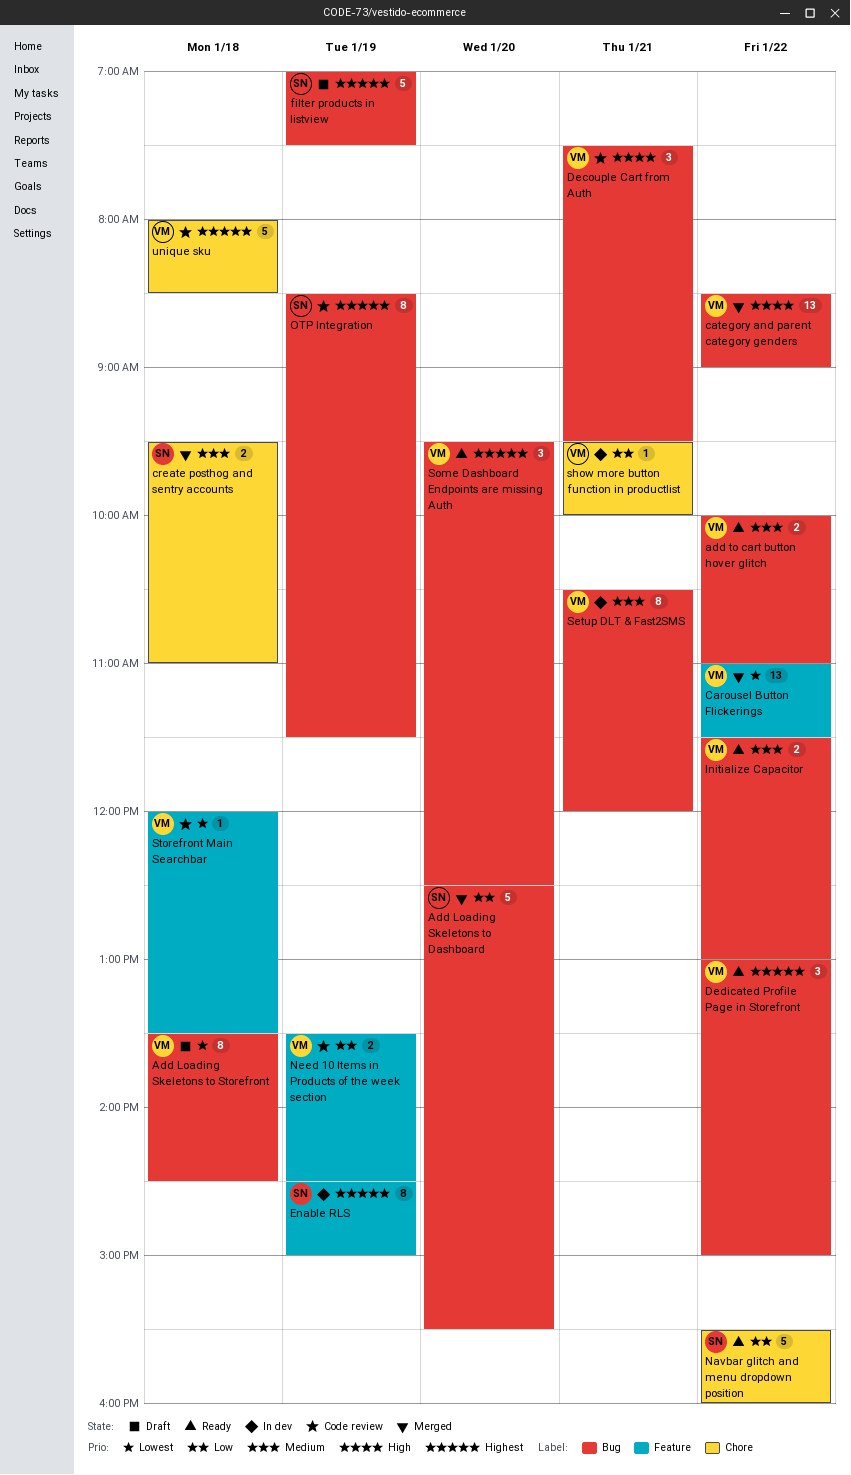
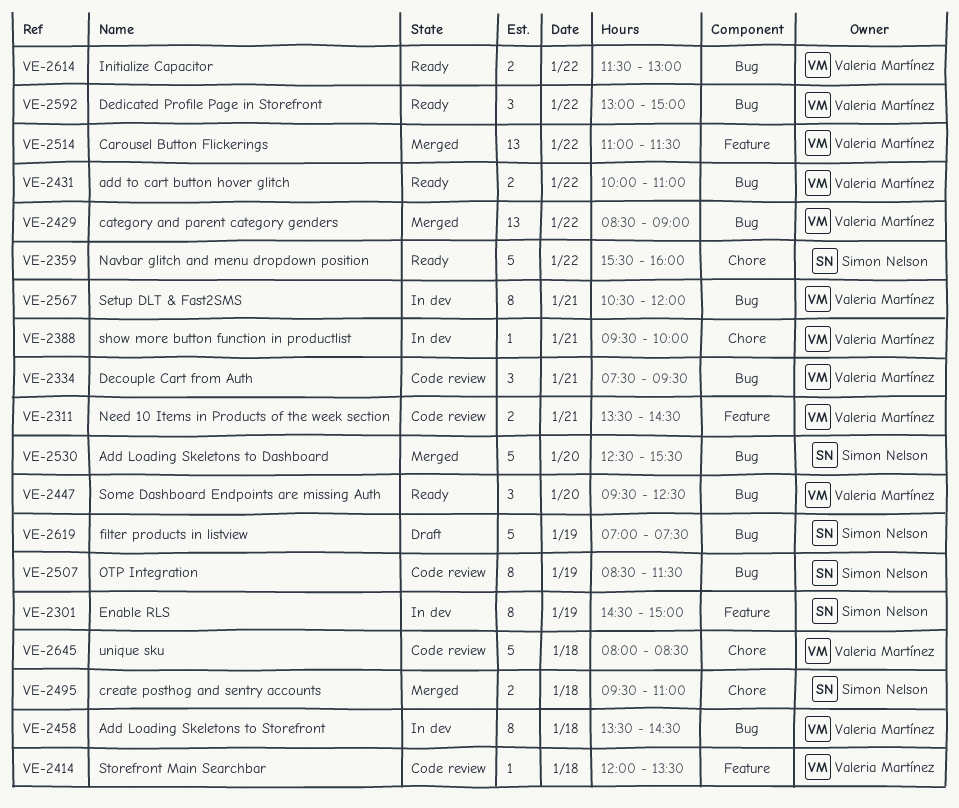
Add Loading Skeletons to Storefront, status: Draft -> In dev
Need 10 Items in Products of the week section, day: Jan 19 -> Jan 21

